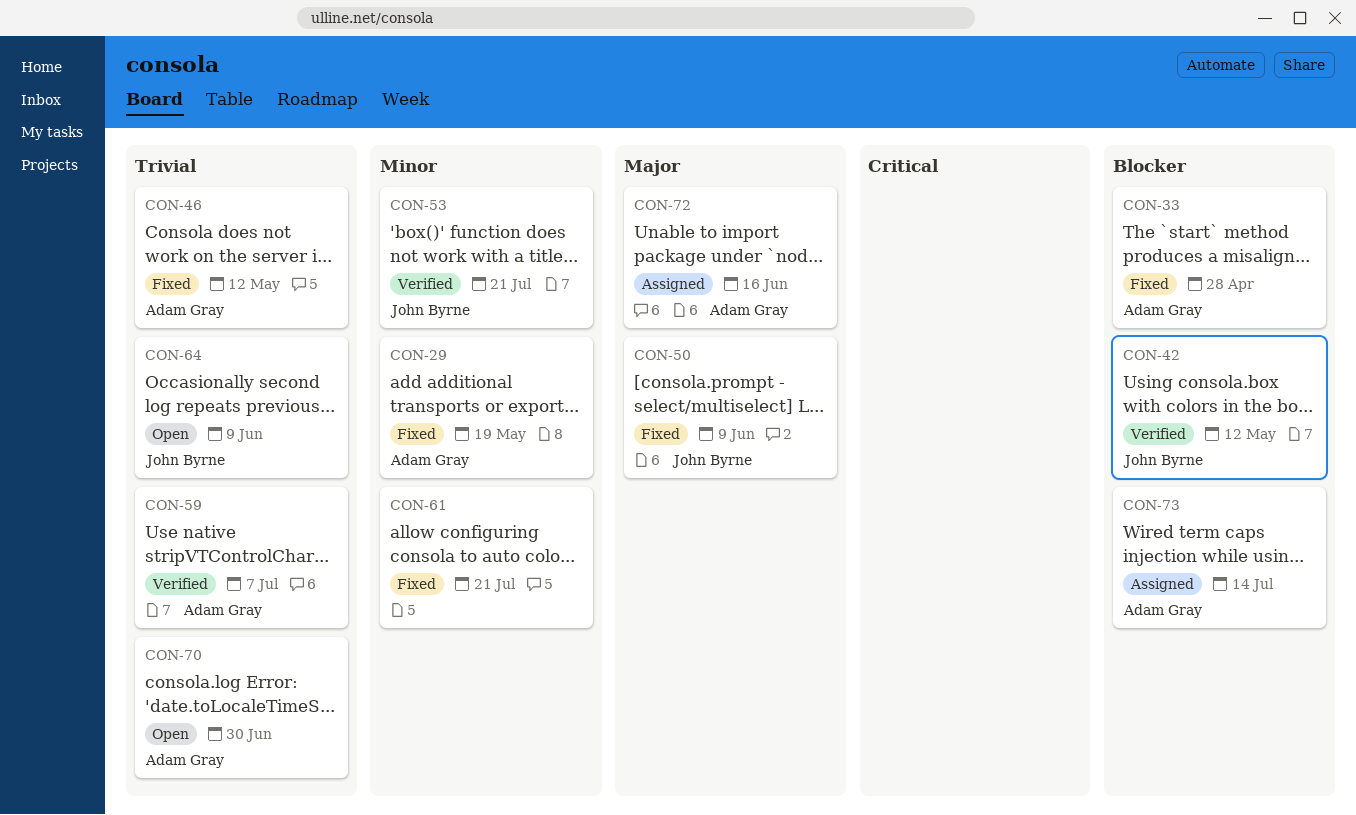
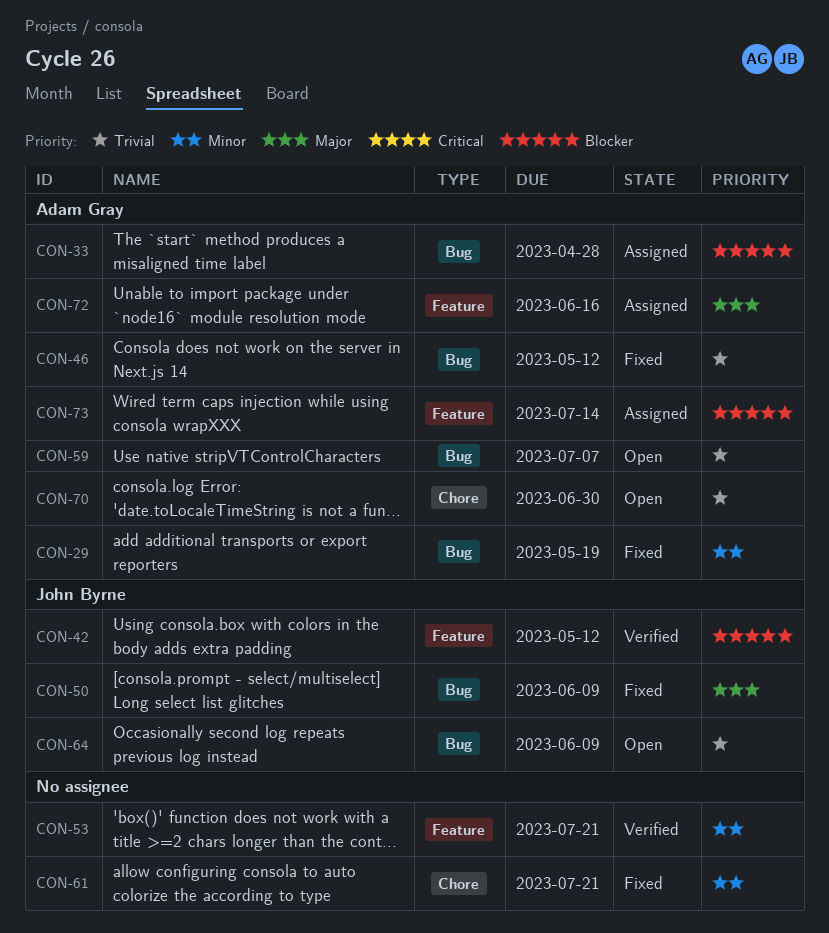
CON-33, status: Fixed -> Assigned
CON-53, owner: John Byrne -> none
CON-59, status: Verified -> Open

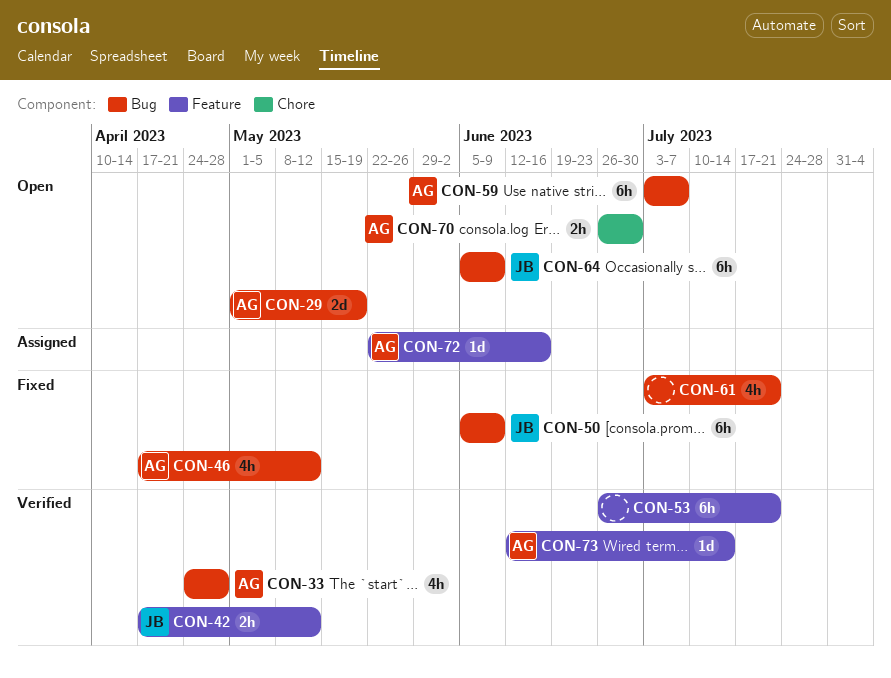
CON-29, status: Fixed -> Open
CON-33, status: Assigned -> Verified
CON-61, label: Chore -> Bug
CON-73, status: Assigned -> Verified

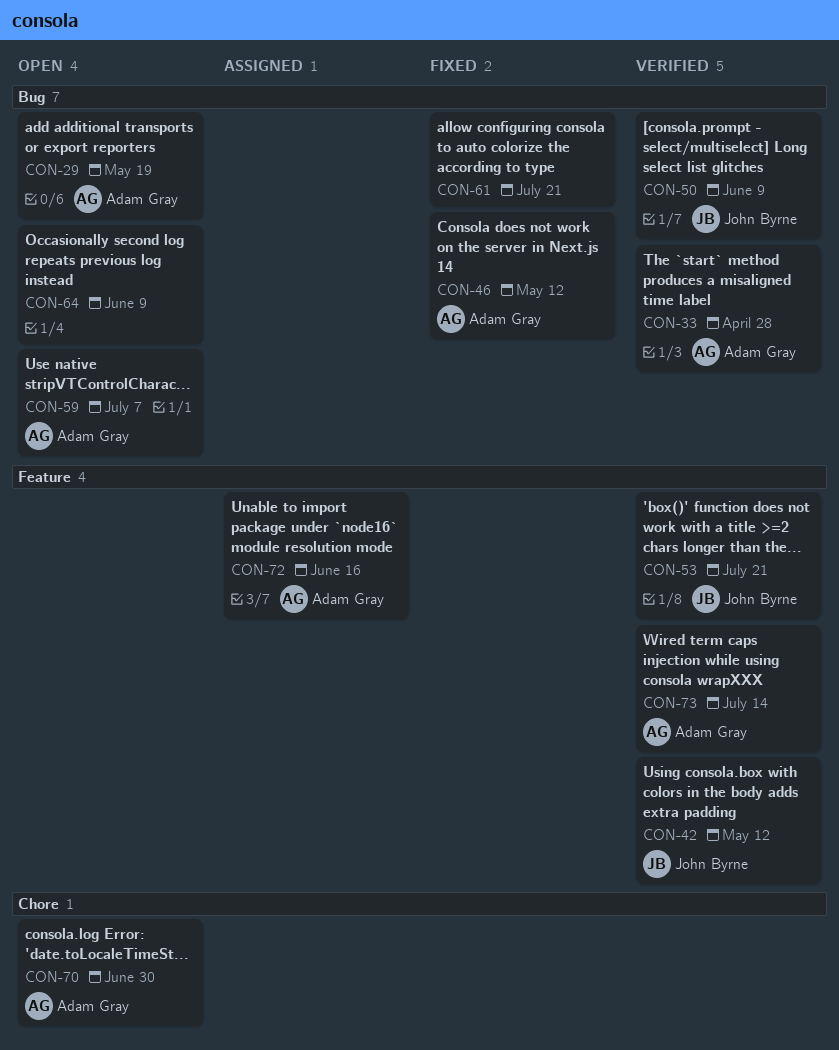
CON-50, status: Fixed -> Verified
CON-53, owner: none -> John Byrne
CON-64, owner: John Byrne -> none

